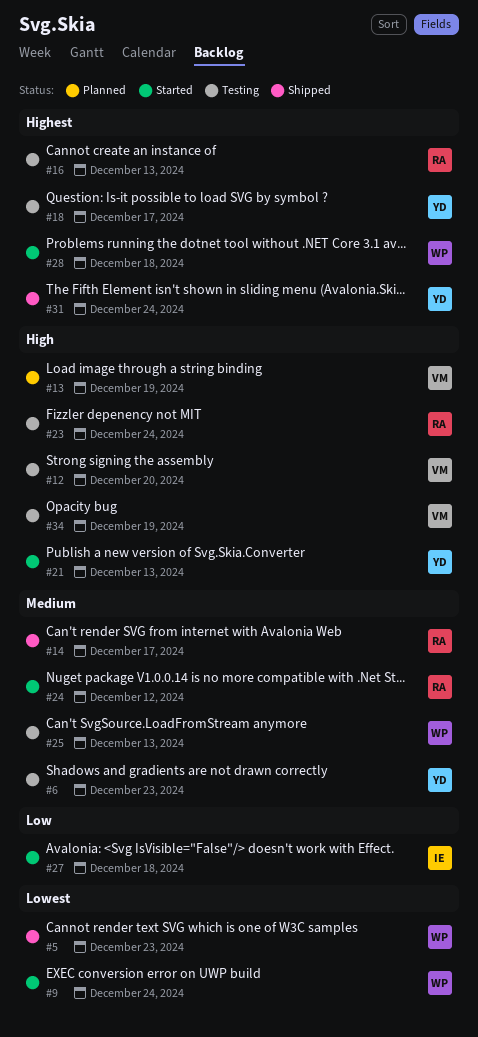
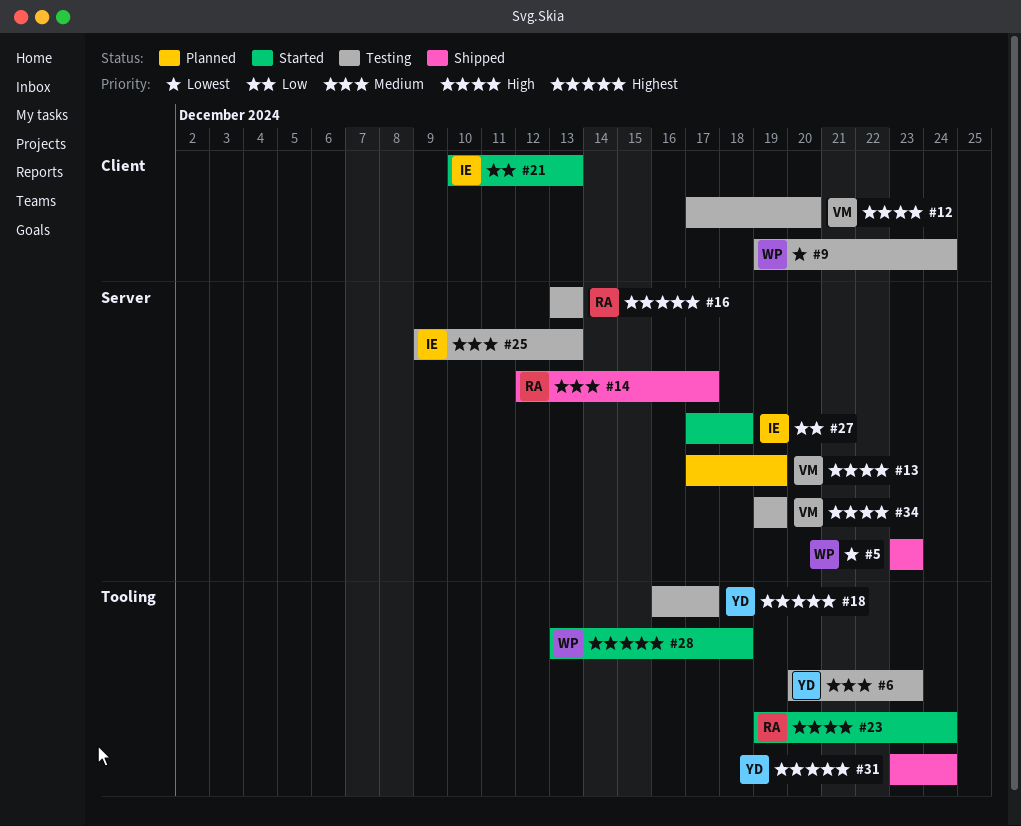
#9, status: Started -> Testing
#21, owner: YD -> IE
#21, priority: High -> Low
#23, status: Testing -> Started
#24: present -> none
#25, owner: WP -> IE

